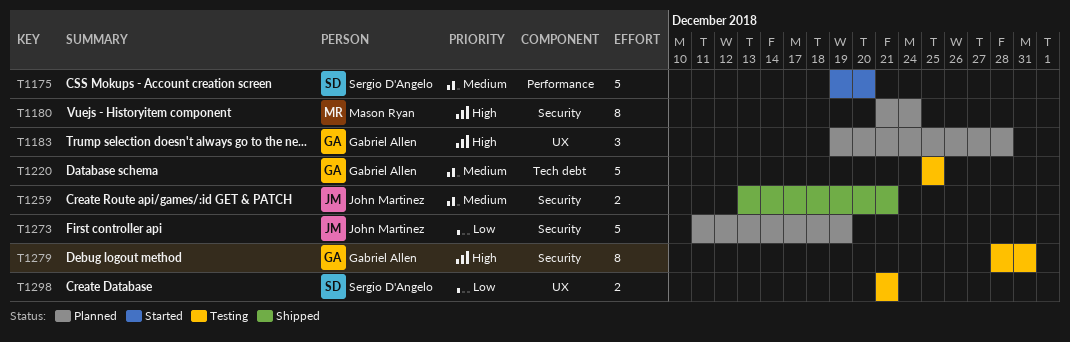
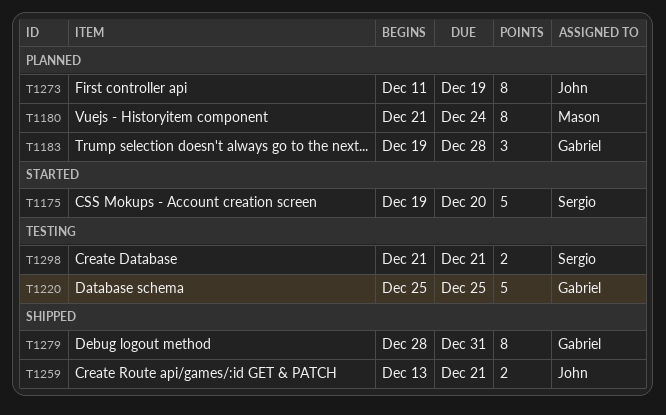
T1273, estimate: 5 -> 8
T1279, status: Testing -> Shipped

